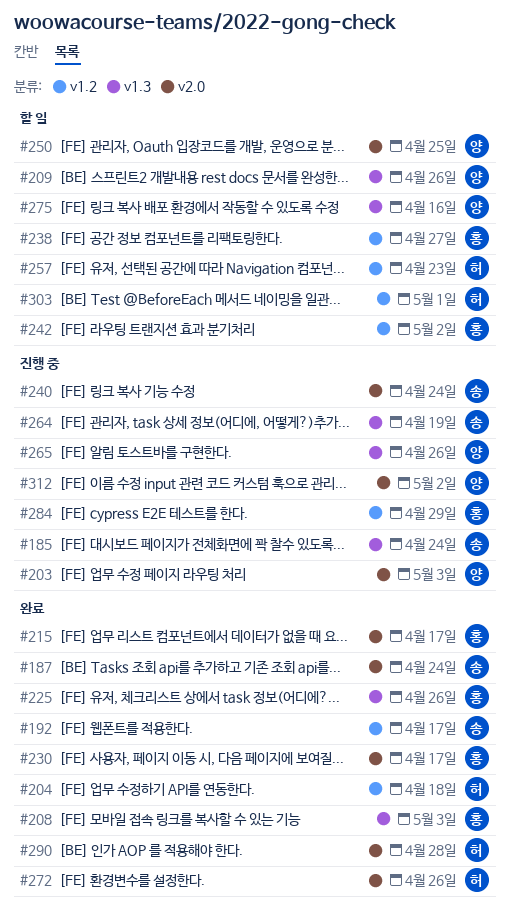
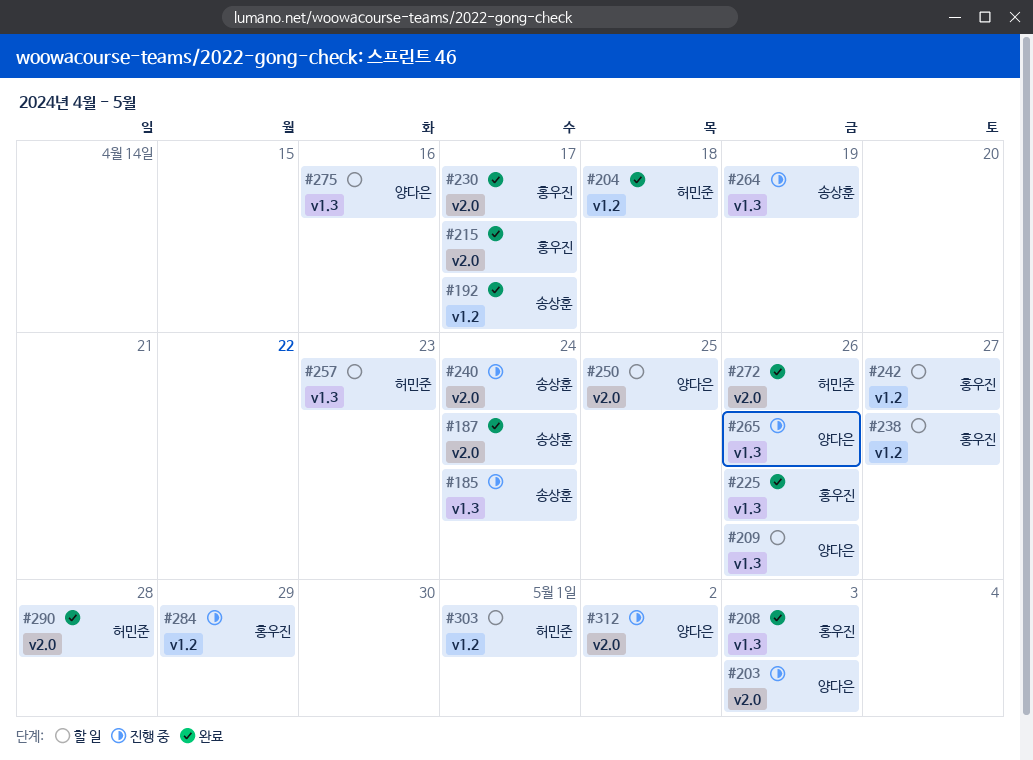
#242, due: May 2 -> Apr 27
#257, label: v1.2 -> v1.3

